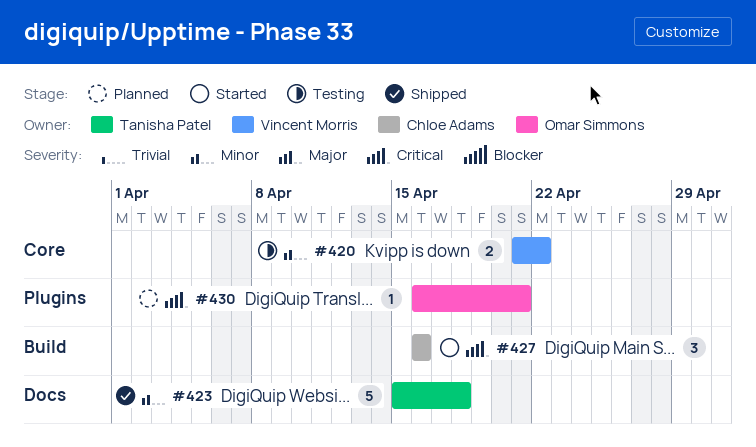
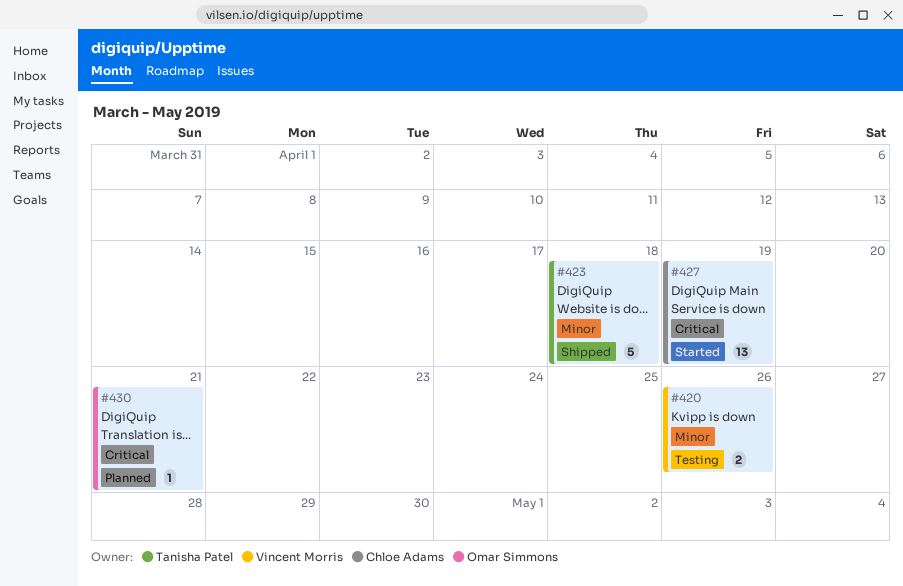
#420, due: Apr 22 -> Apr 26
#427, estimate: 3 -> 13
#427, due: Apr 16 -> Apr 19

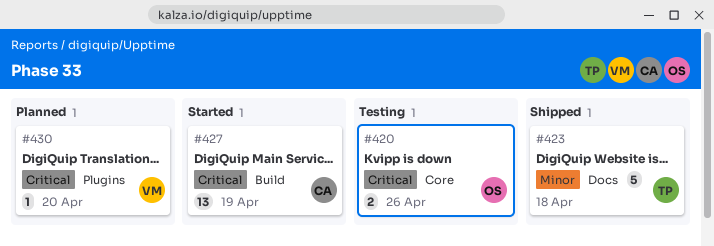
#420, owner: Vincent Morris -> Omar Simmons
#420, priority: Minor -> Critical
#430, owner: Omar Simmons -> Vincent Morris
#430, due: Apr 21 -> Apr 20

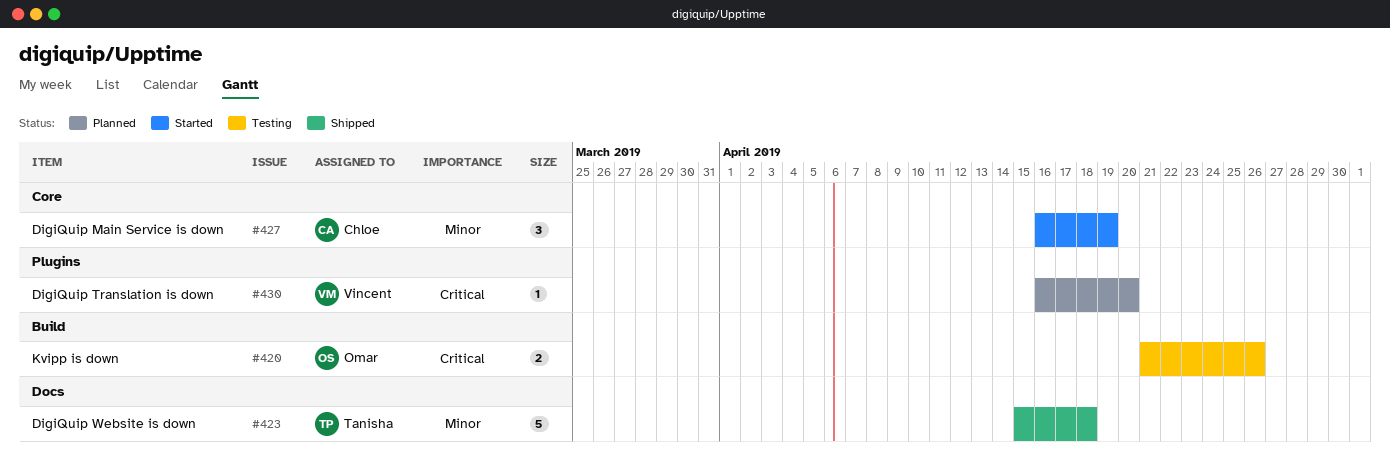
#420, label: Core -> Build
#427, priority: Critical -> Minor
#427, label: Build -> Core
#427, estimate: 13 -> 3

